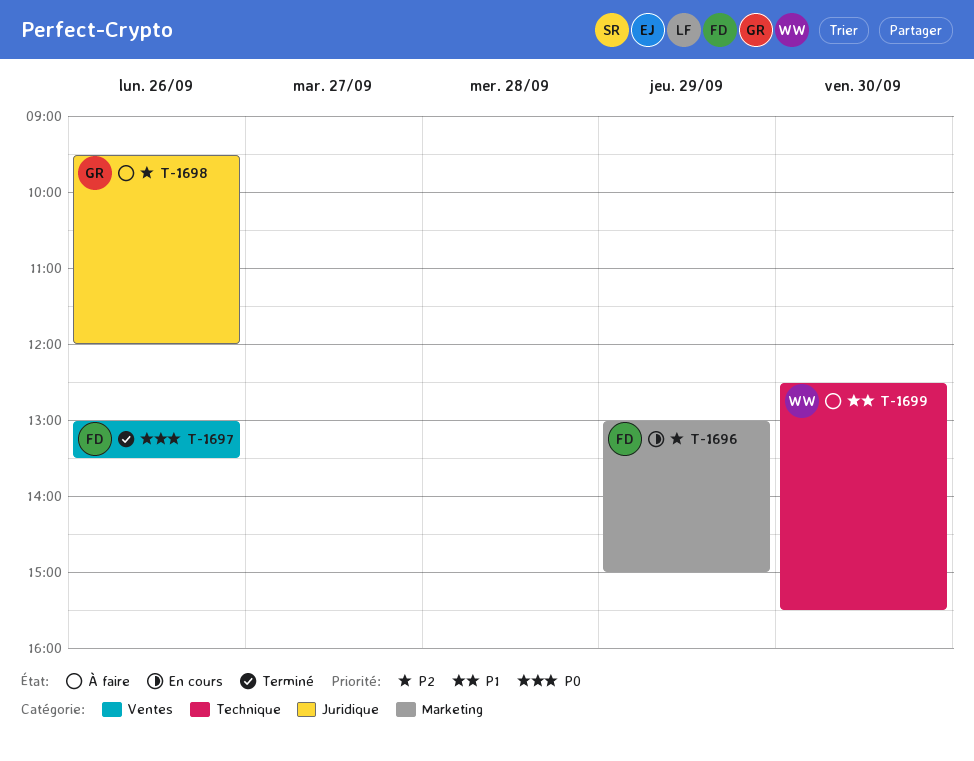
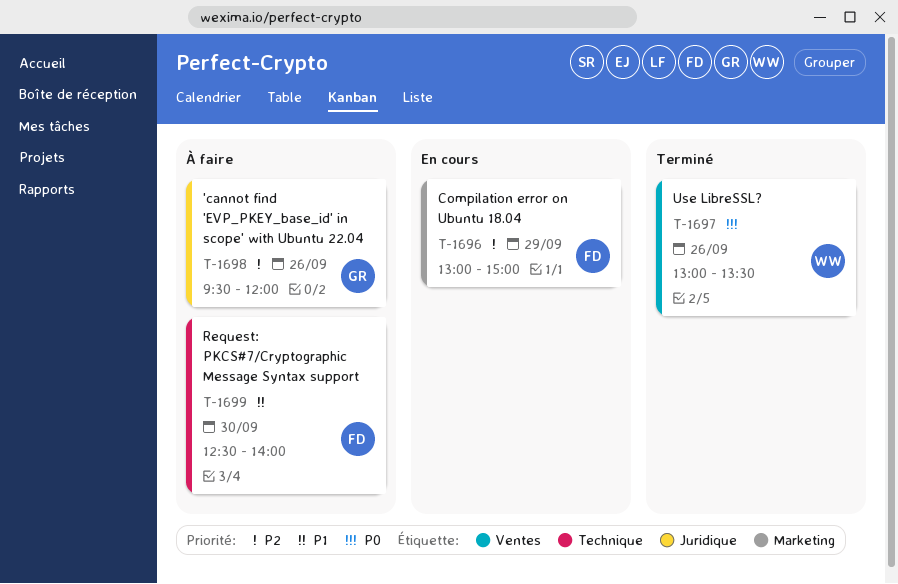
T-1697, owner: FD -> WW
T-1699, owner: WW -> FD
T-1699, ends: 15:30 -> 14:00

